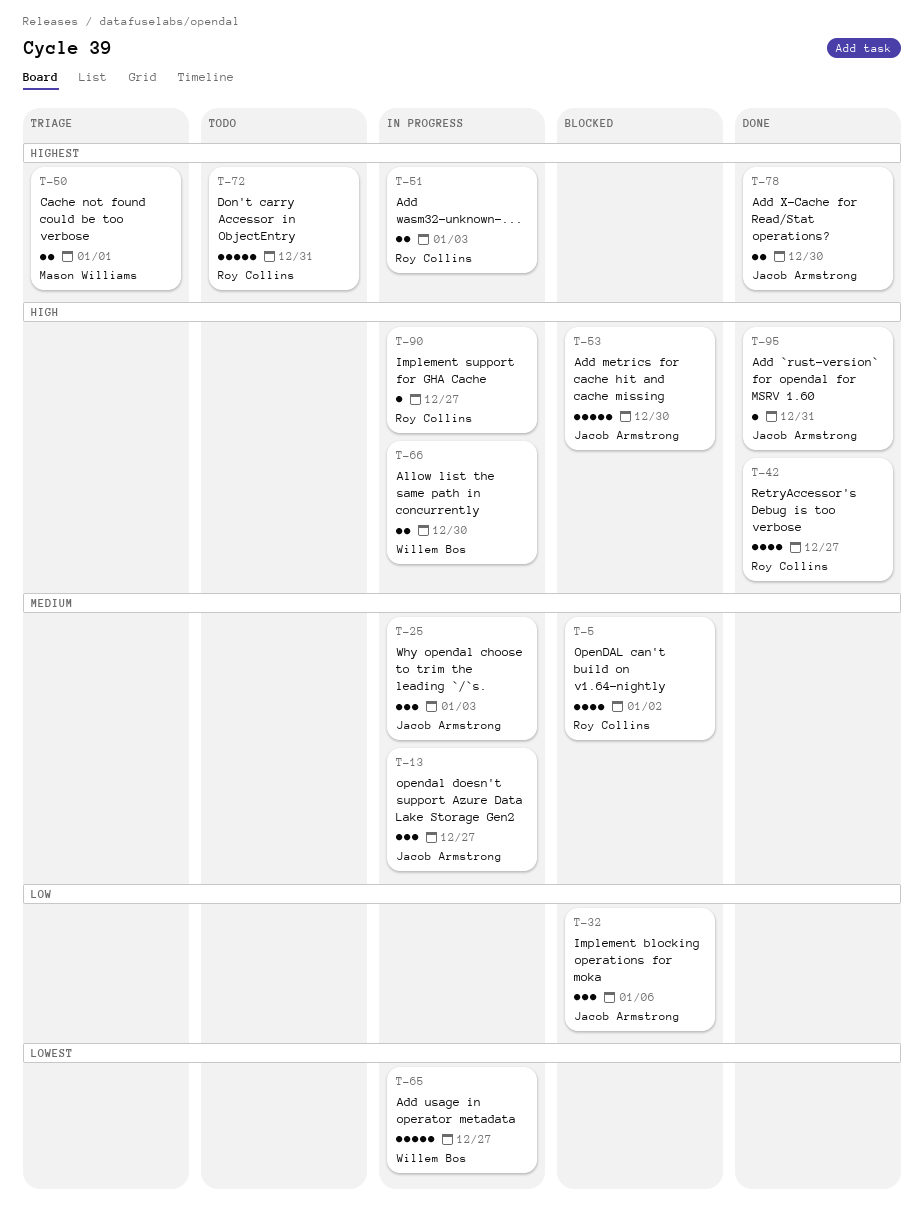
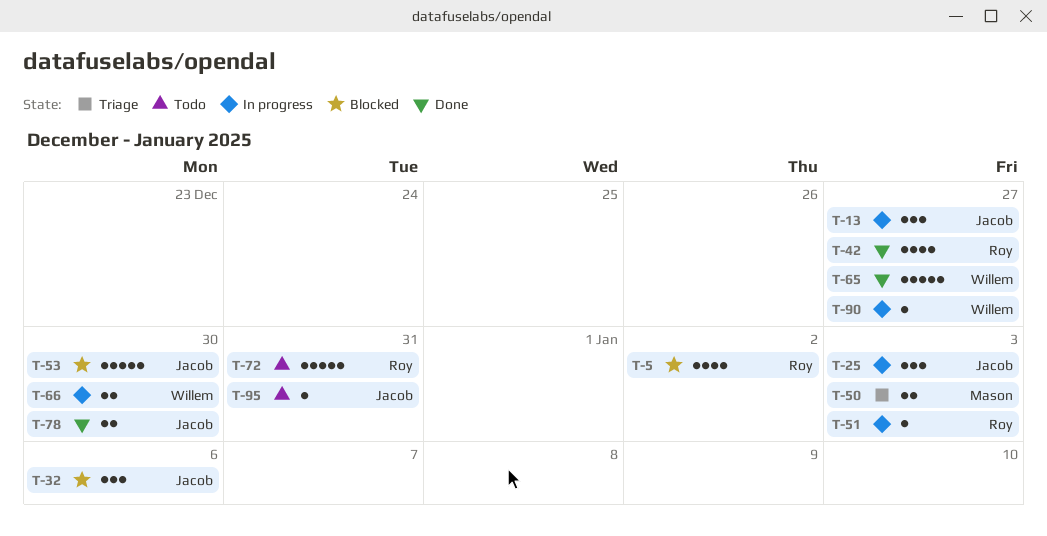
T-50, due: Jan 1 -> Jan 3
T-51, estimate: 2 -> 1
T-65, status: In progress -> Done
T-90, owner: Roy Collins -> Willem Bos
T-95, status: Done -> Todo

